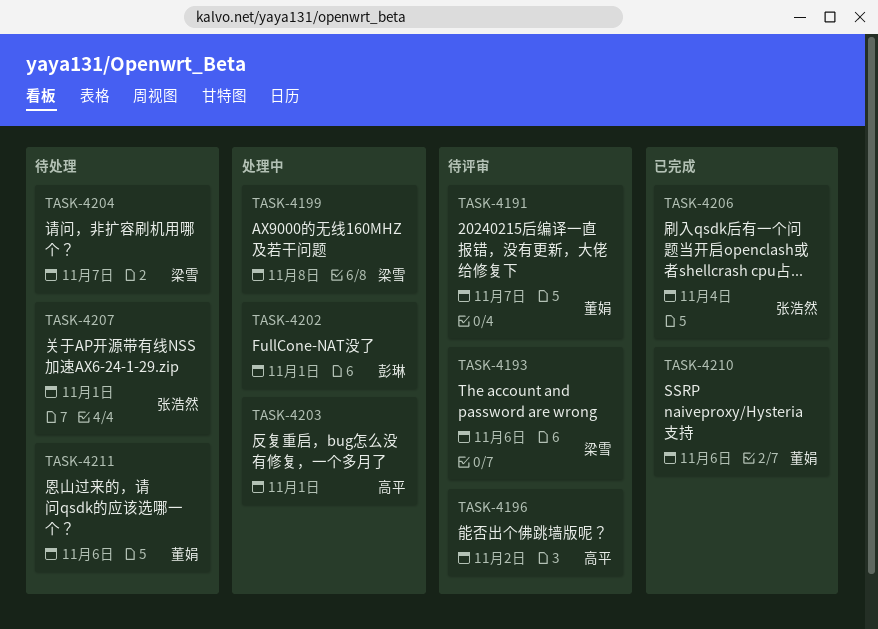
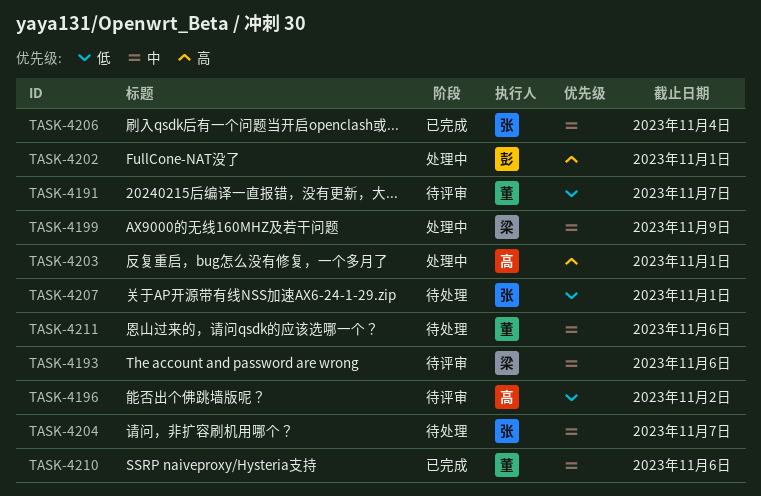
TASK-4199, due: Nov 8 -> Nov 9
TASK-4204, owner: 梁雪 -> 张浩然

